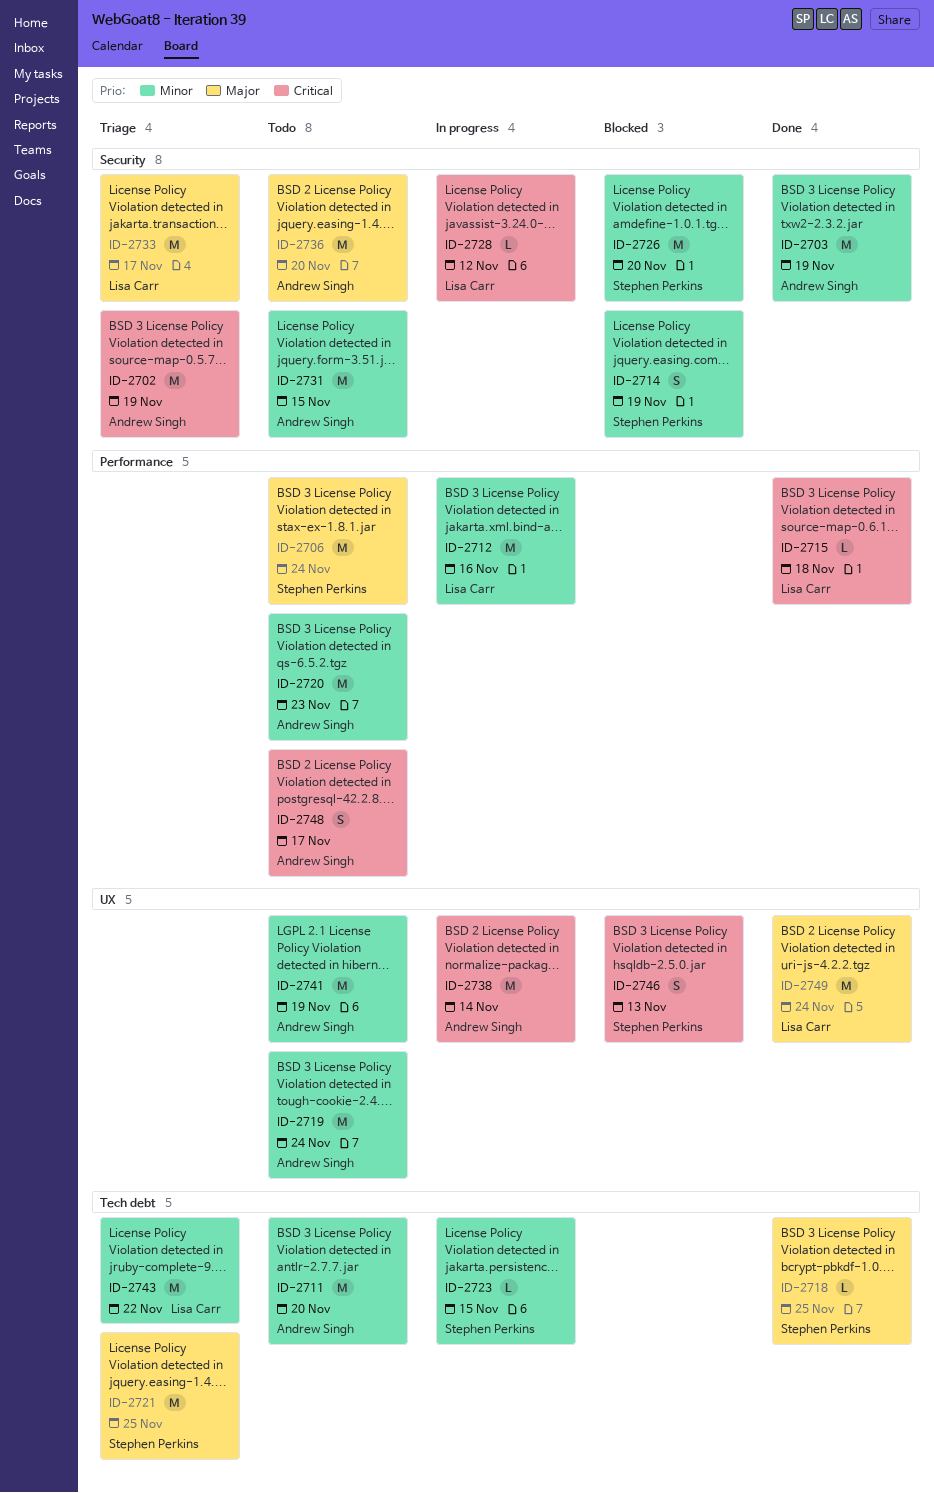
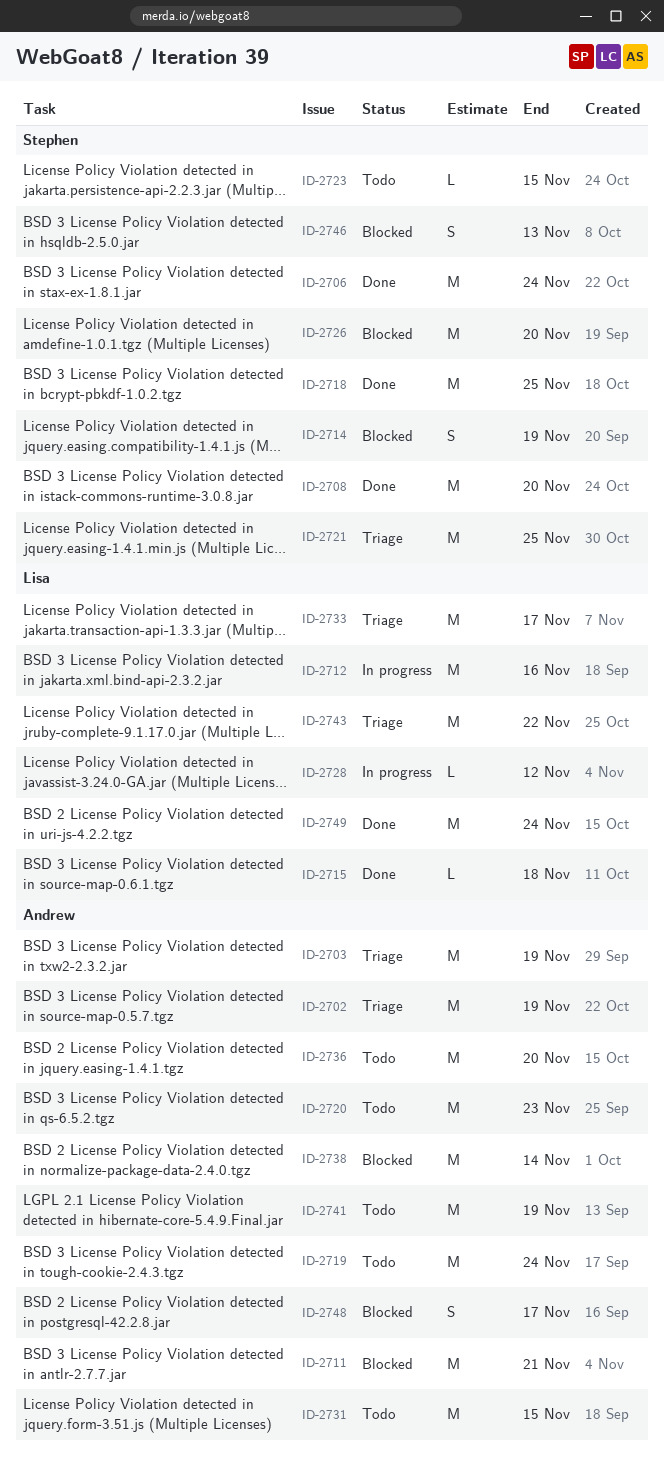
ID-2703, status: Done -> Triage
ID-2706, status: Todo -> Done
ID-2708: none -> present
ID-2711, status: Todo -> Blocked
ID-2711, due: Nov 20 -> Nov 21
ID-2718, estimate: L -> M
ID-2723, status: In progress -> Todo
ID-2738, status: In progress -> Blocked
ID-2748, status: Todo -> Blocked

